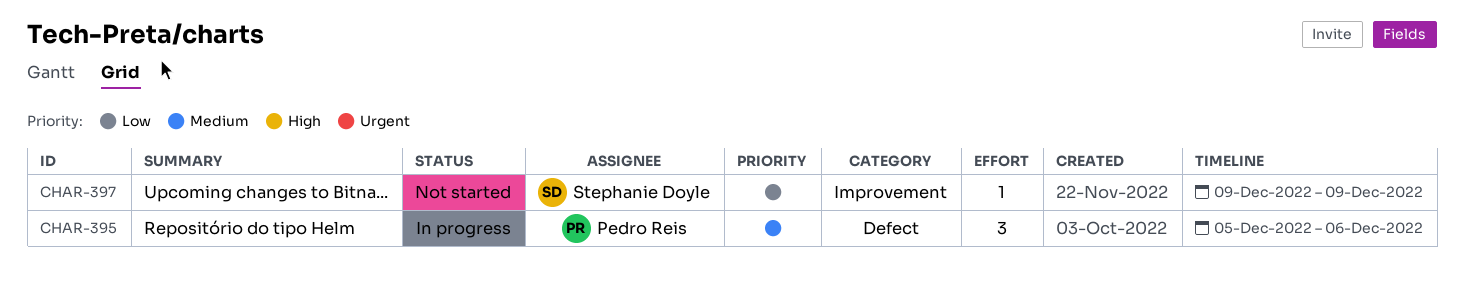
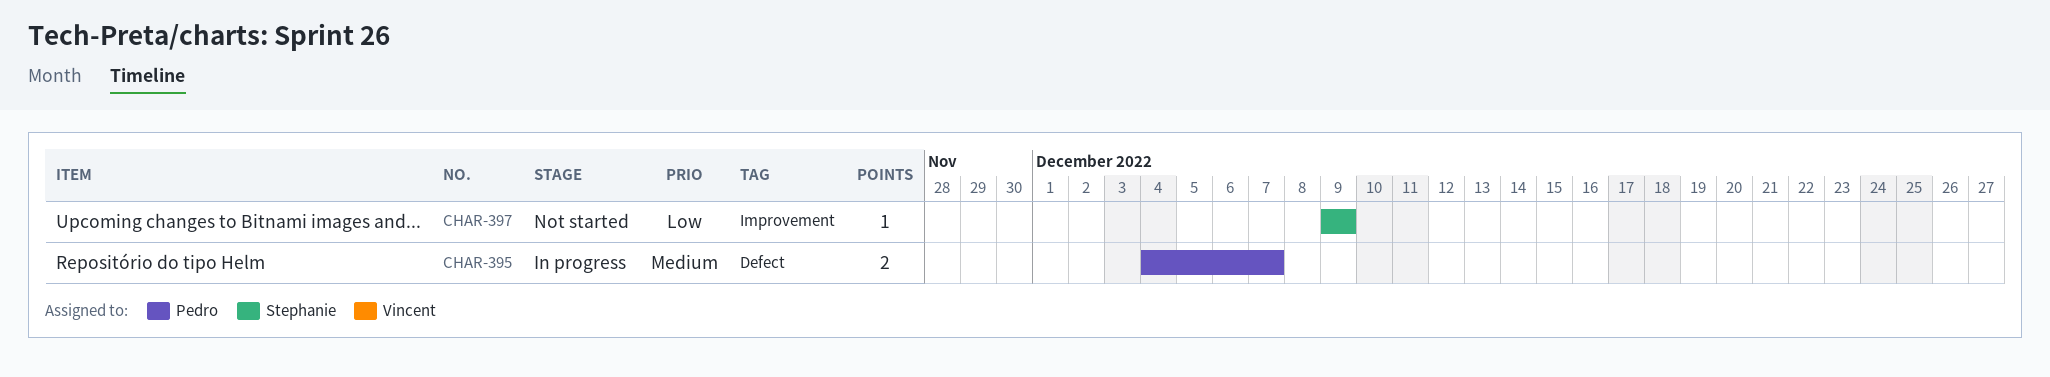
CHAR-395, estimate: 3 -> 2
CHAR-395, start: Dec 5 -> Dec 4
CHAR-395, due: Dec 6 -> Dec 7

